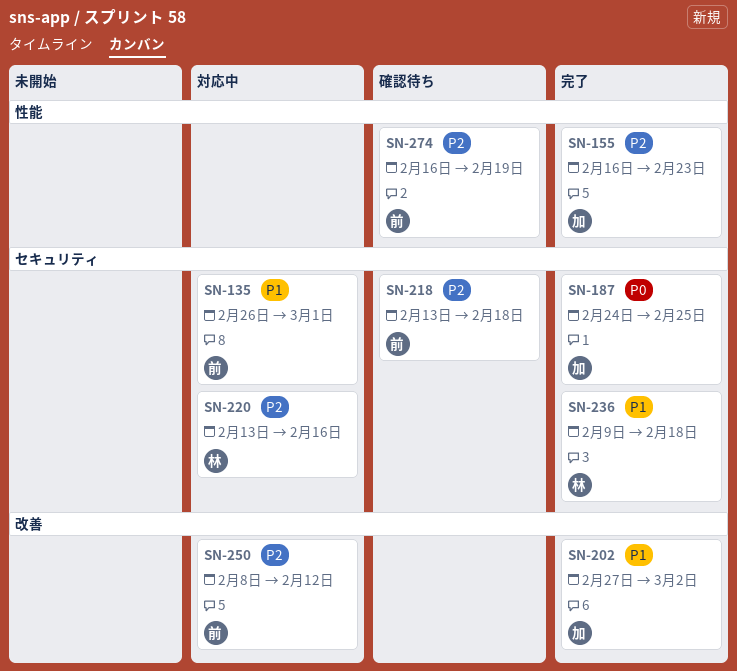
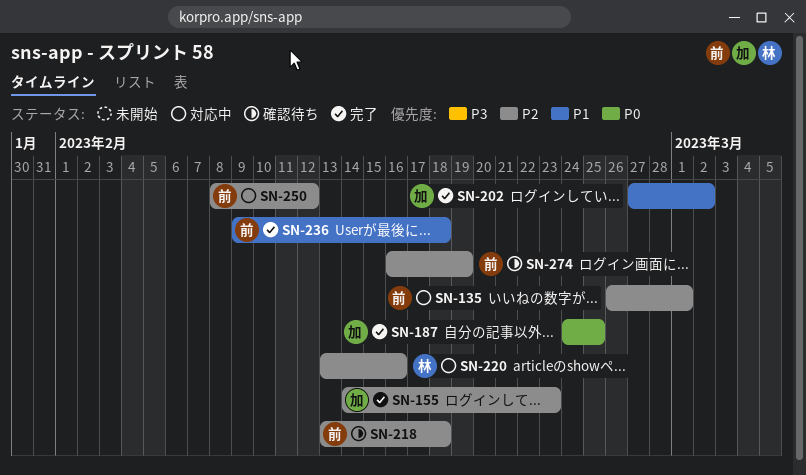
SN-135, priority: P1 -> P2
SN-155, start: Feb 16 -> Feb 14
SN-236, owner: 林 -> 前

